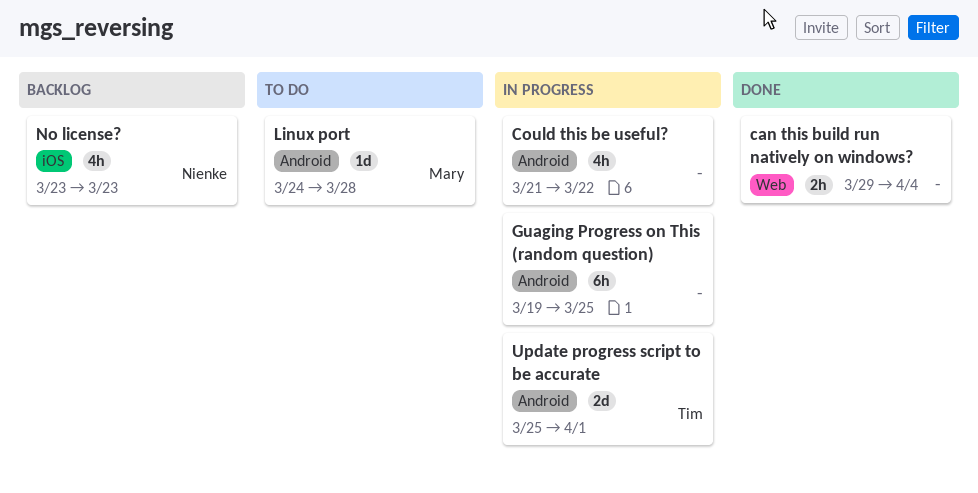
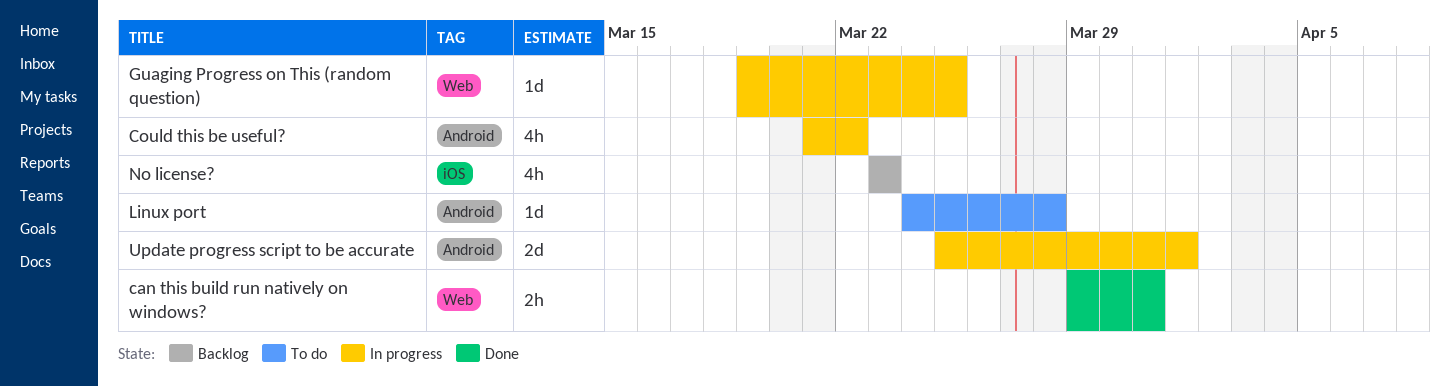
can this build run natively on windows?, due: Apr 4 -> Mar 31
Guaging Progress on This (random question), label: Android -> Web
Guaging Progress on This (random question), estimate: 6h -> 1d

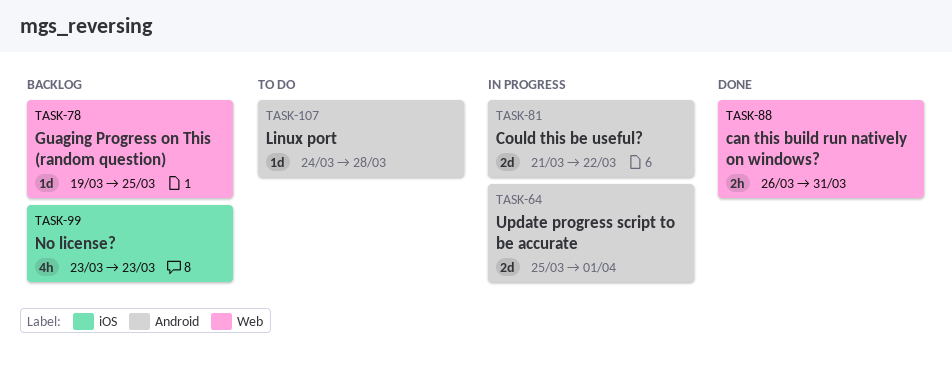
can this build run natively on windows?, start: Mar 29 -> Mar 26
Could this be useful?, estimate: 4h -> 2d
Guaging Progress on This (random question), status: In progress -> Backlog

